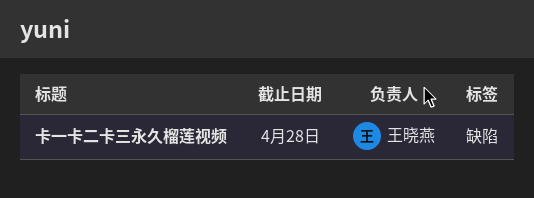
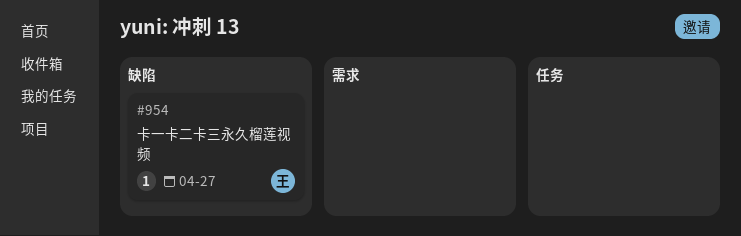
卡一卡二卡三永久榴莲视频, due: Apr 28 -> Apr 27

